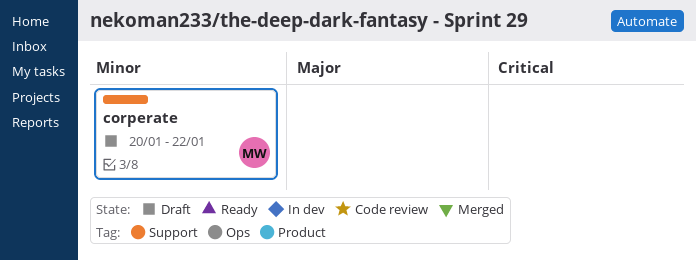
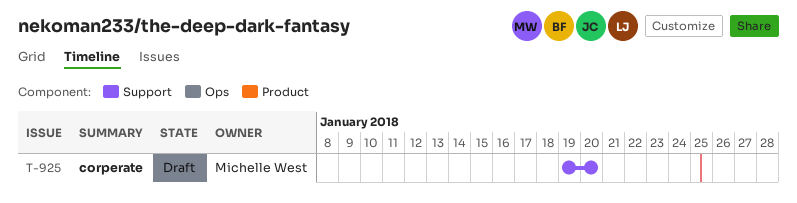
corperate, start: Jan 20 -> Jan 19
corperate, due: Jan 22 -> Jan 20

